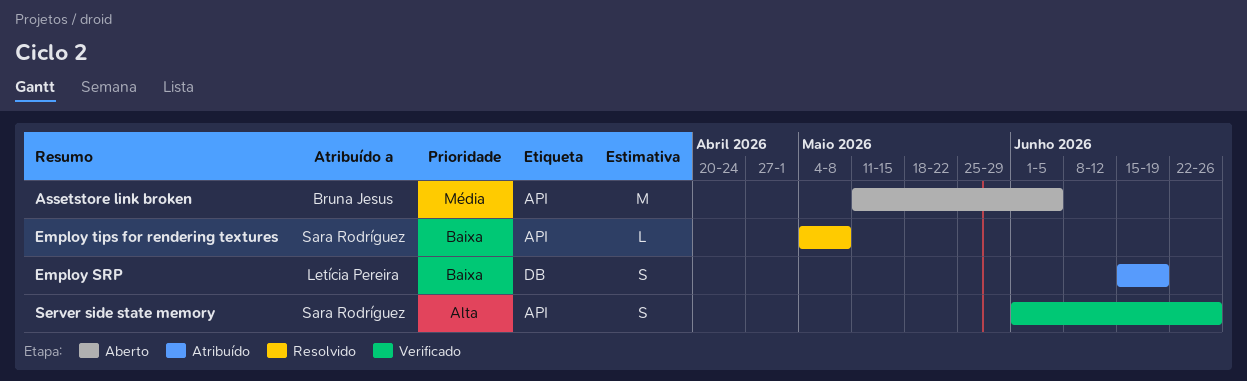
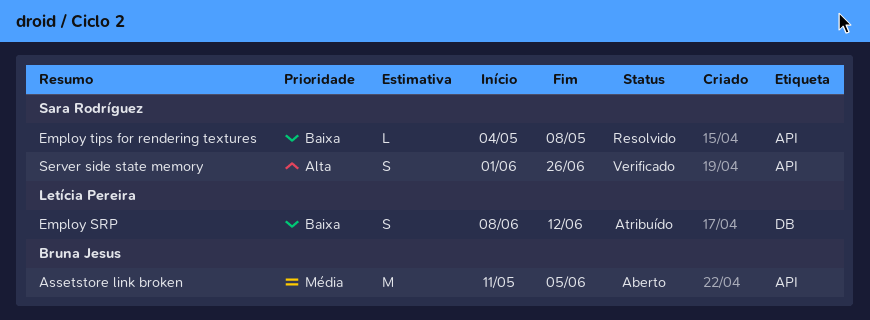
Employ SRP, start: Jun 15 -> Jun 8
Employ SRP, due: Jun 19 -> Jun 12

